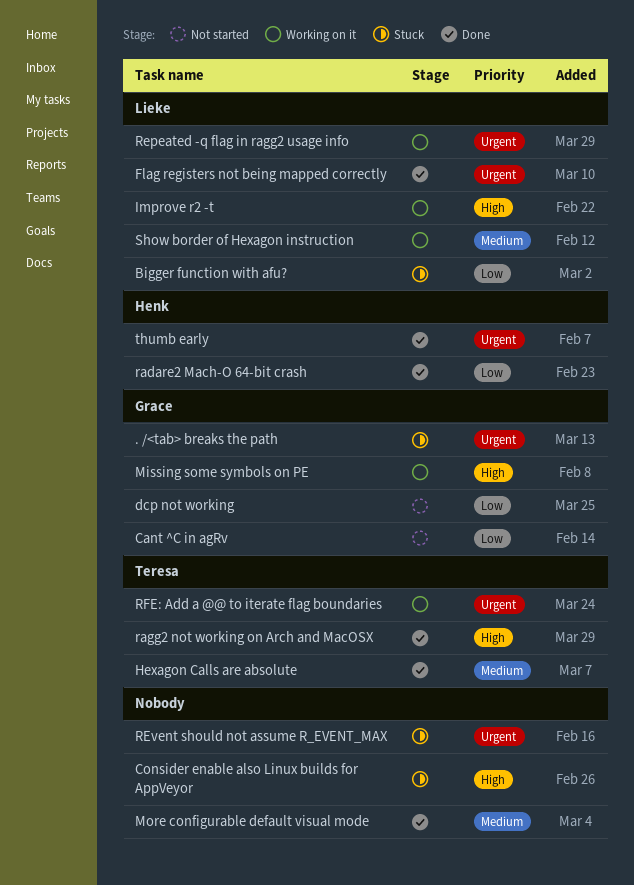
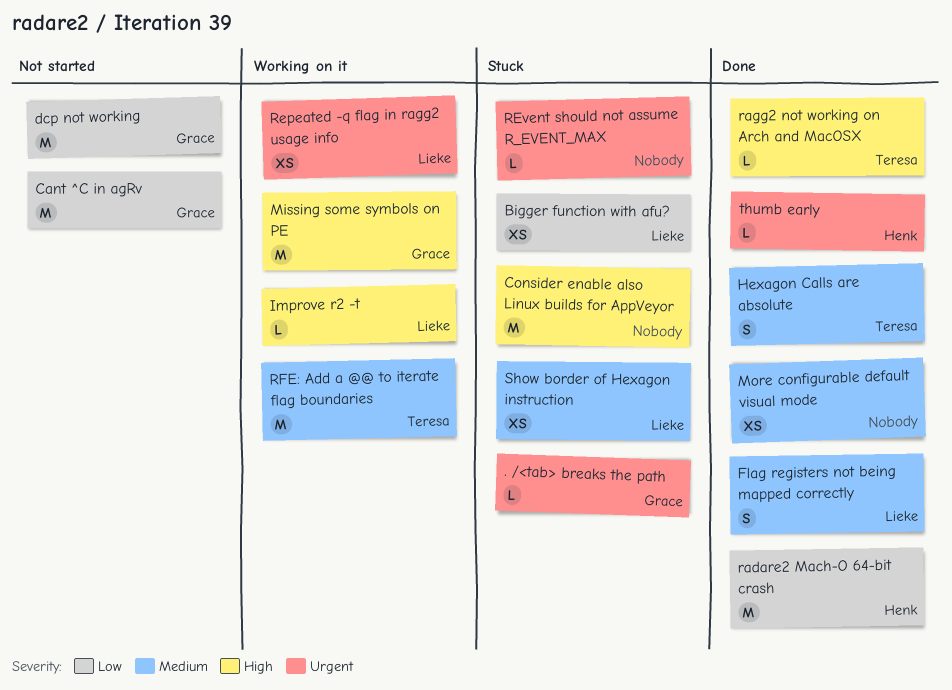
Flag registers not being mapped correctly, priority: Urgent -> Medium
RFE: Add a @@ to iterate flag boundaries, priority: Urgent -> Medium
Show border of Hexagon instruction, status: Working on it -> Stuck

